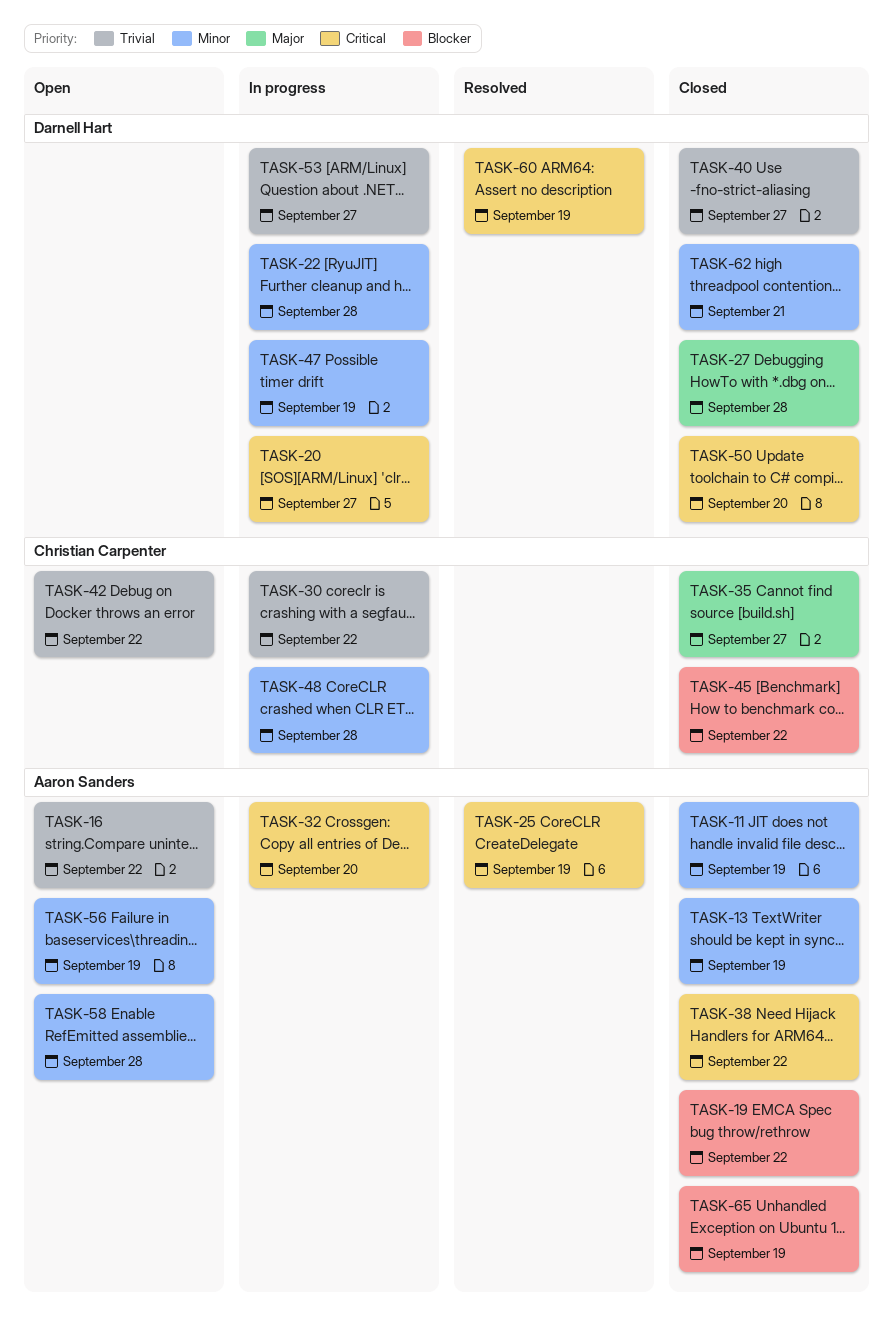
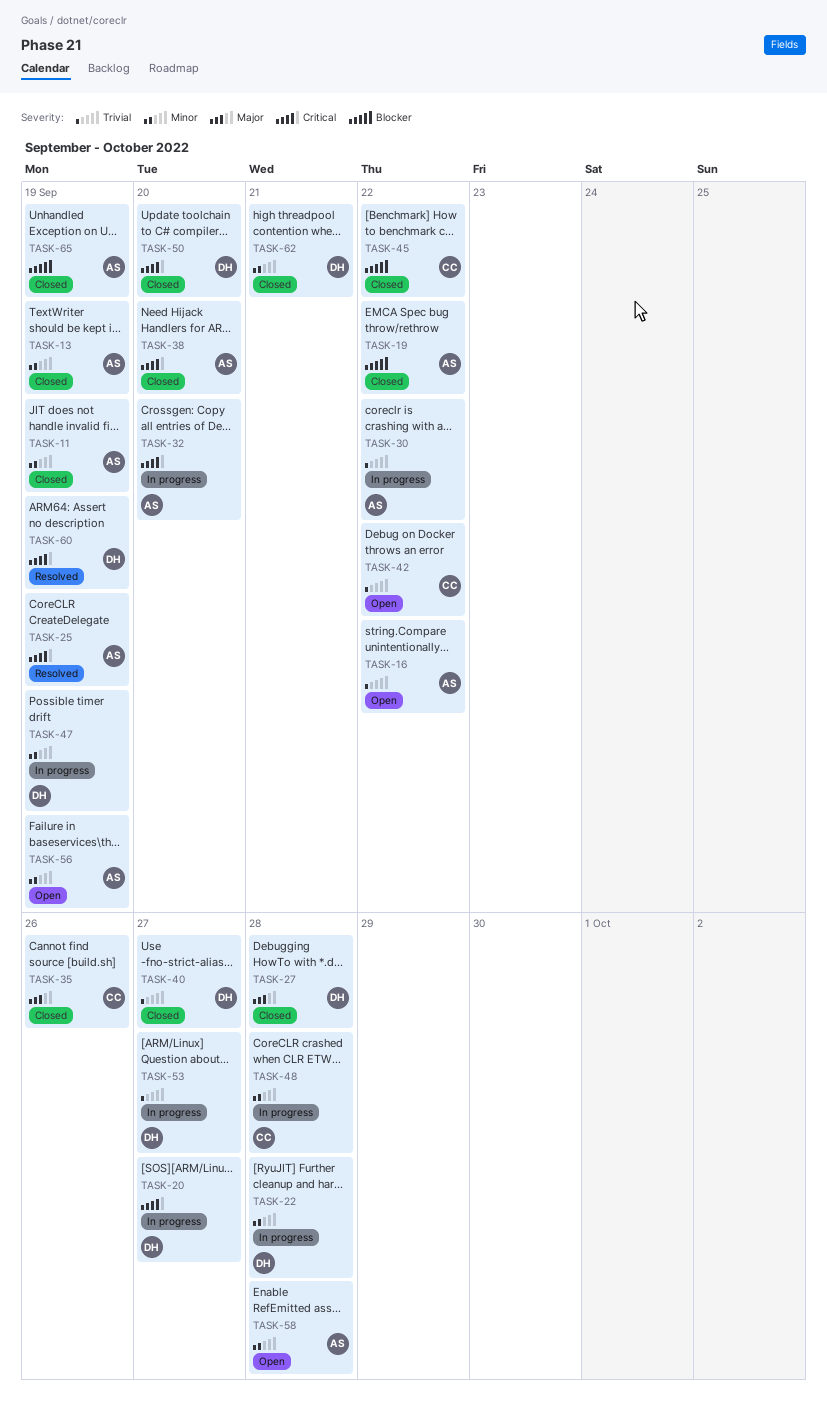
TASK-30, owner: Christian Carpenter -> Aaron Sanders
TASK-35, due: Sep 27 -> Sep 26
TASK-38, due: Sep 22 -> Sep 20

